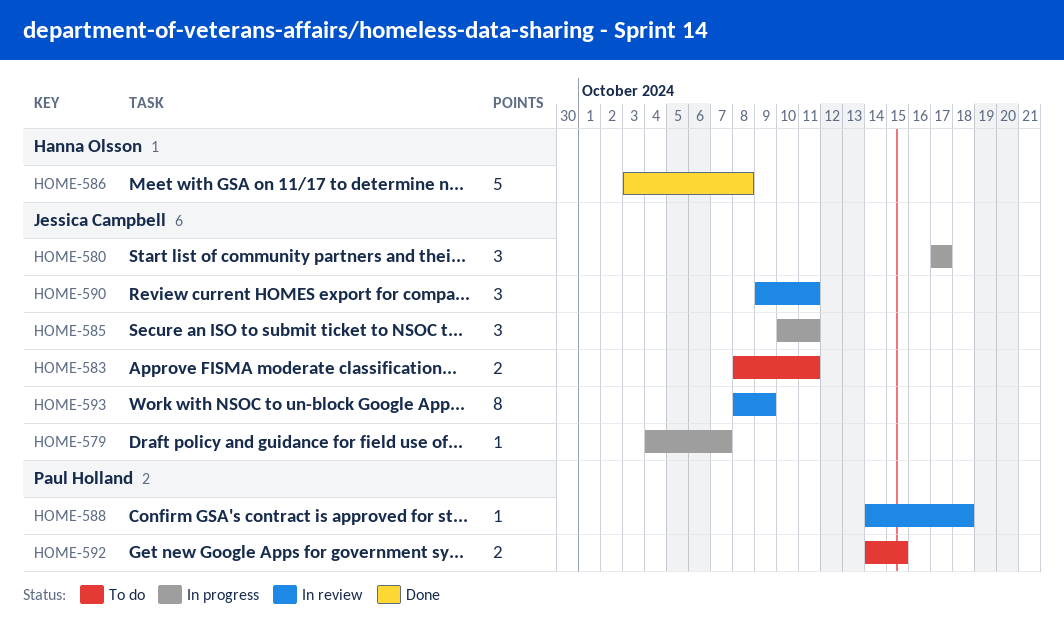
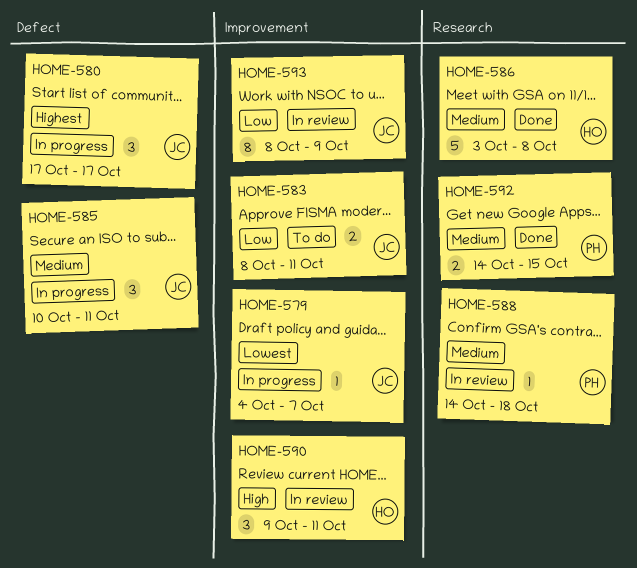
HOME-590, owner: Jessica Campbell -> Hanna Olsson
HOME-592, status: To do -> Done

